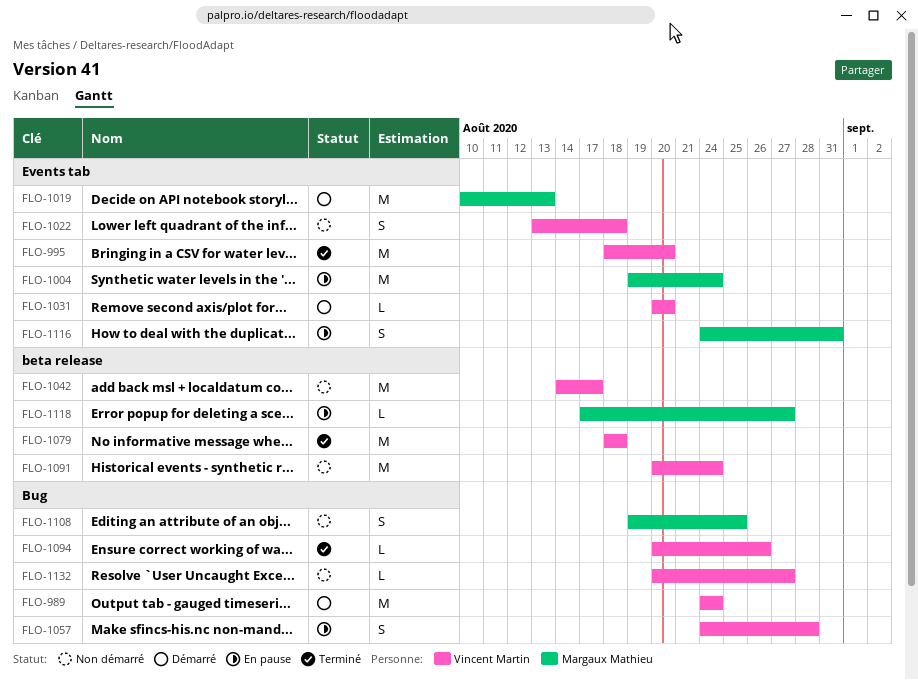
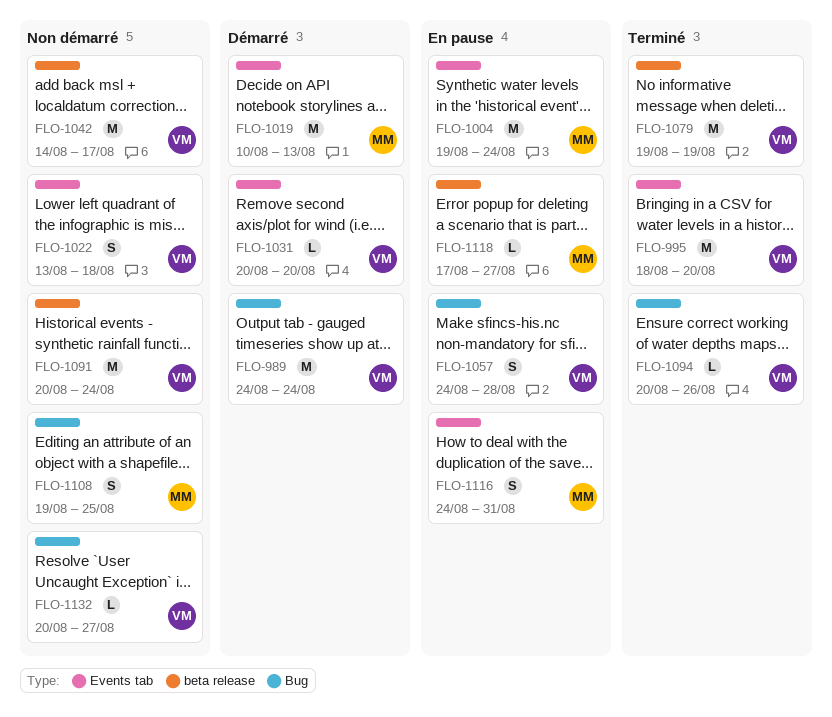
FLO-1079, start: Aug 18 -> Aug 19
FLO-1079, due: Aug 18 -> Aug 19

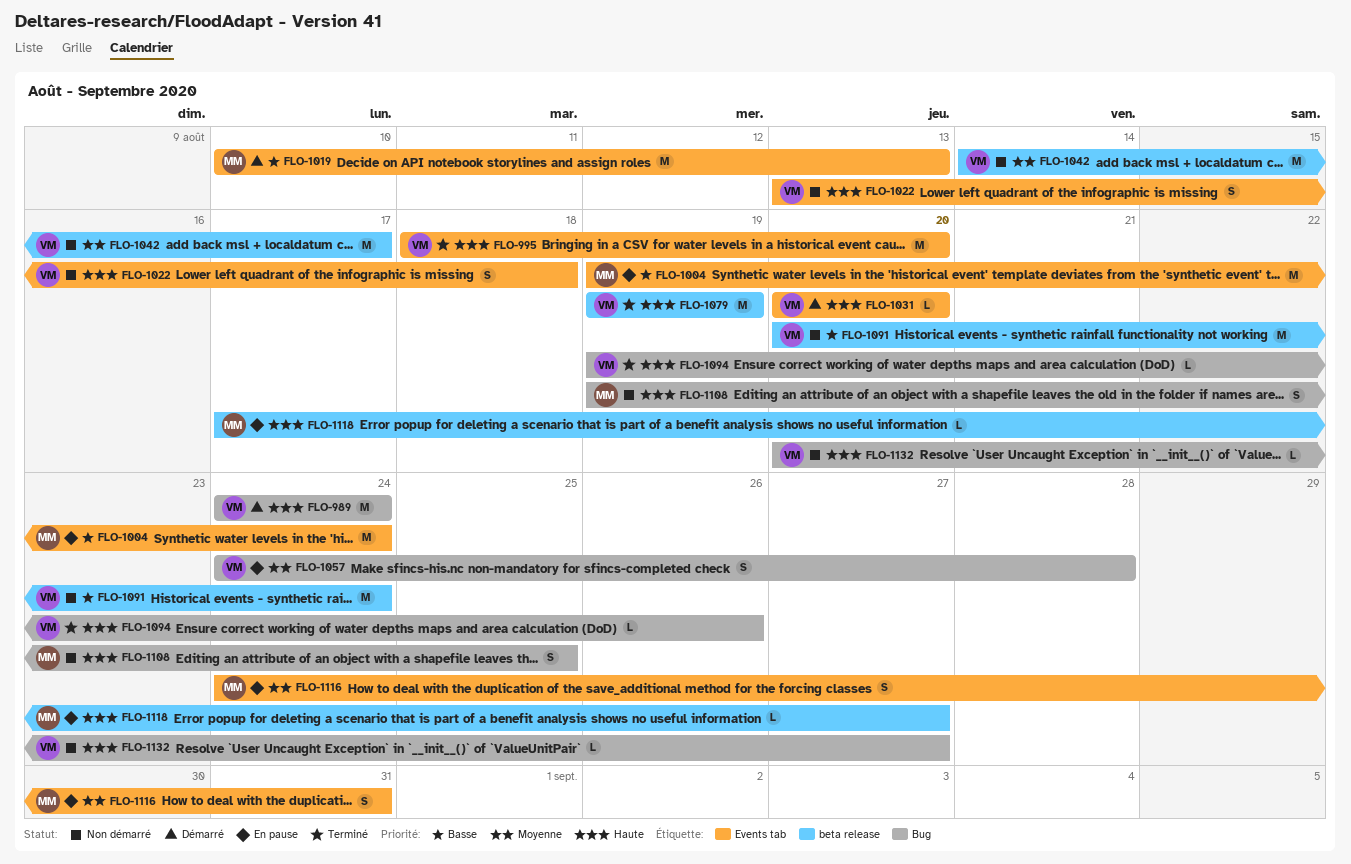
FLO-1094, start: Aug 20 -> Aug 19

